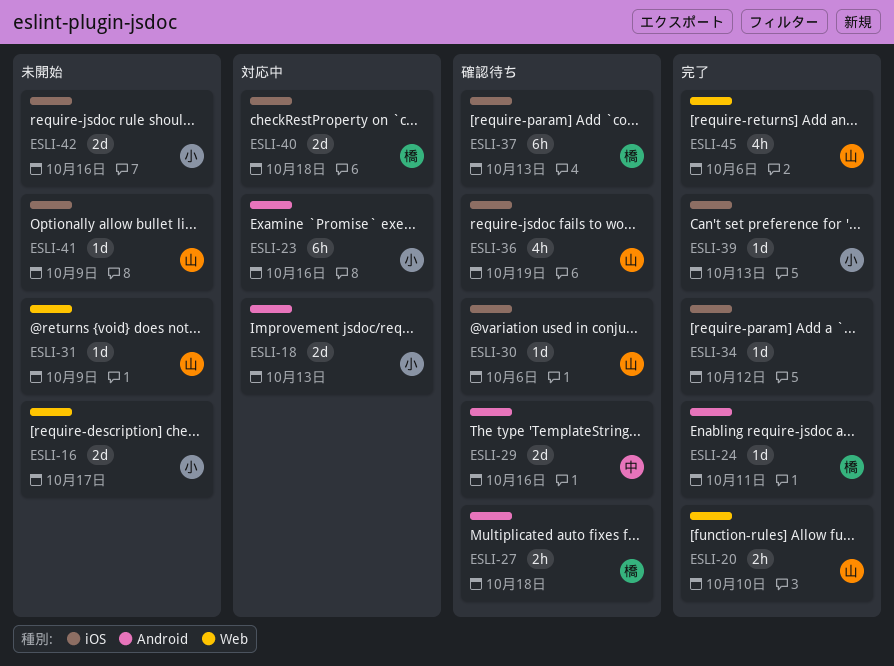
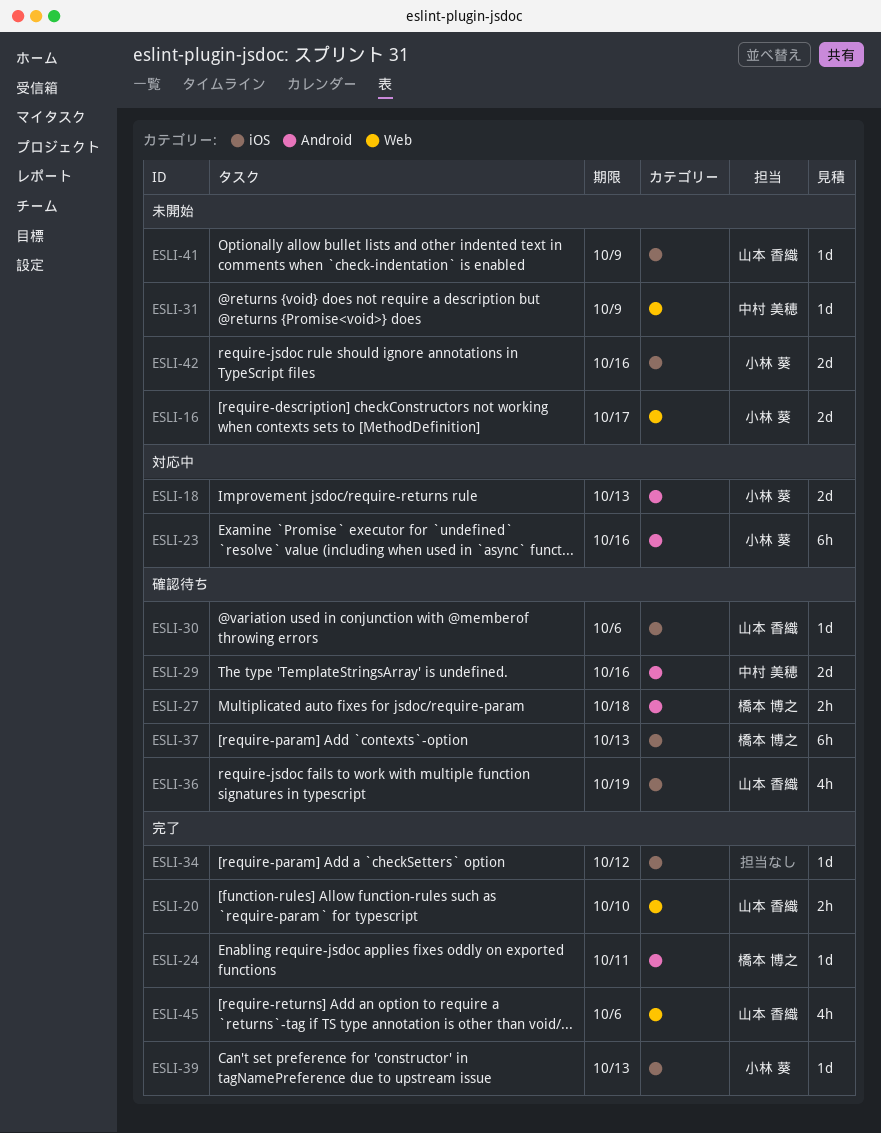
ESLI-31, owner: 山本 香織 -> 中村 美穂
ESLI-40: present -> none

